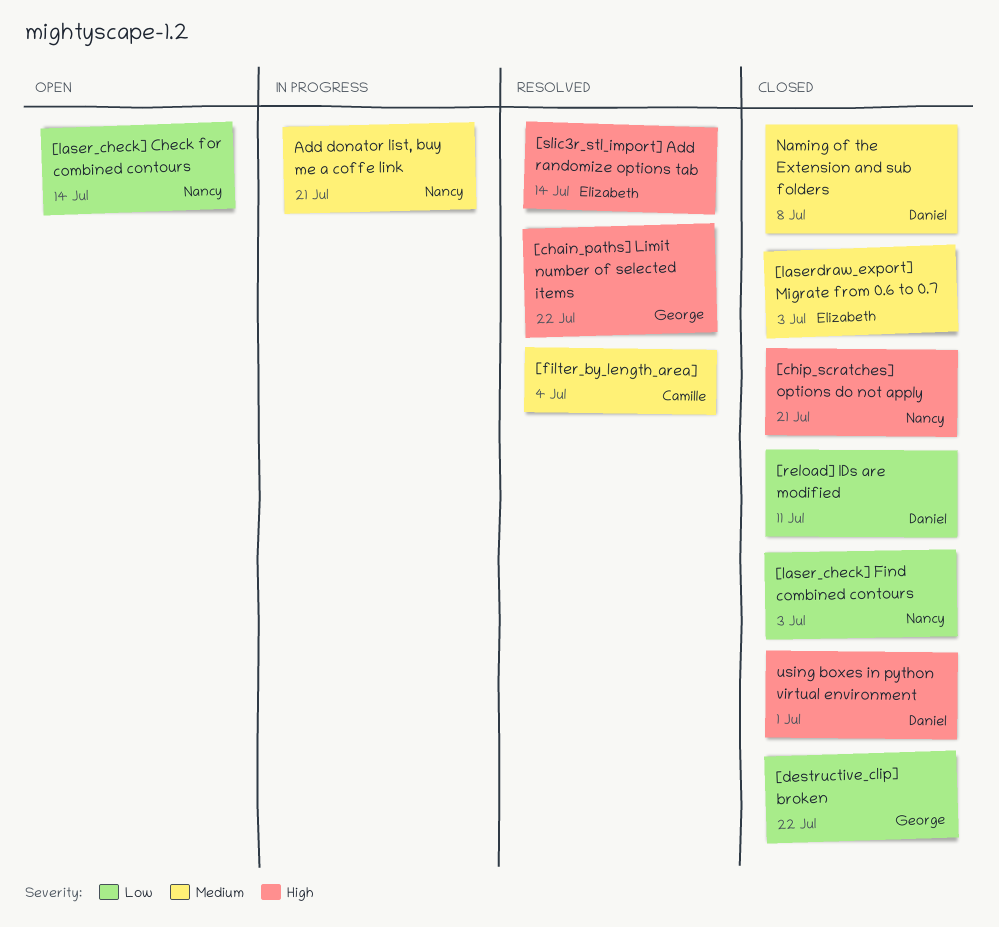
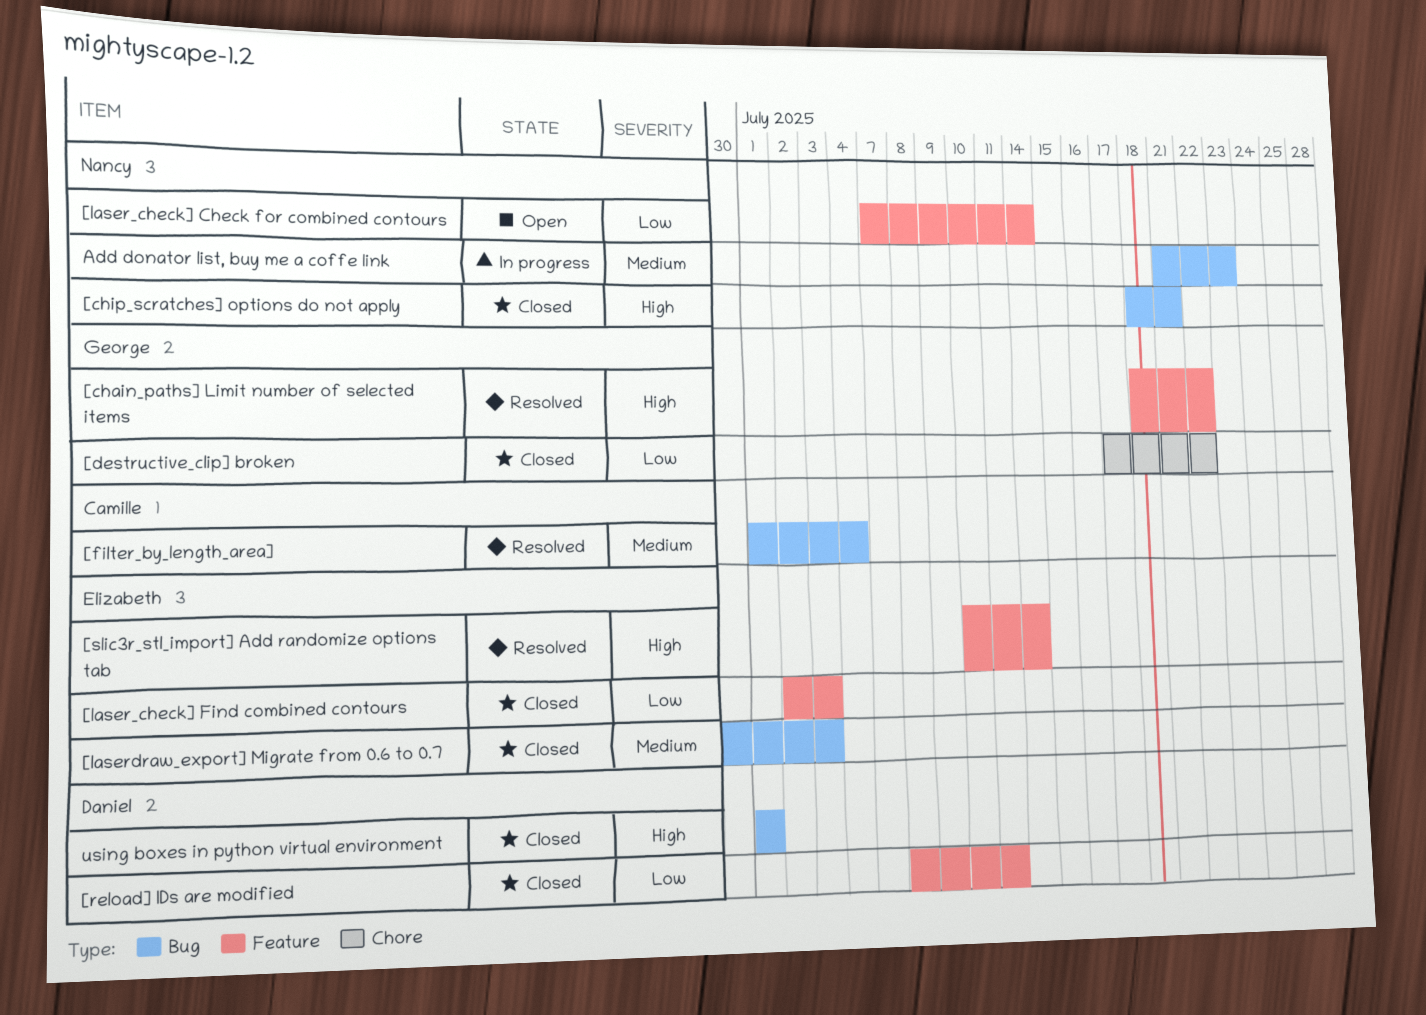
[laser_check] Find combined contours, owner: Nancy -> Elizabeth
Add donator list, buy me a coffe link, due: Jul 21 -> Jul 23
Naming of the Extension and sub folders: present -> none

